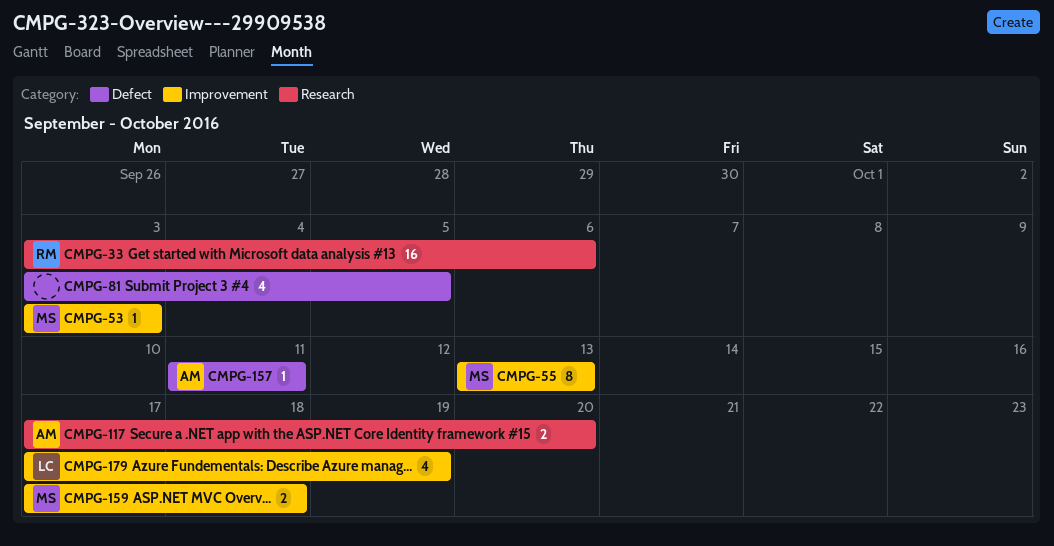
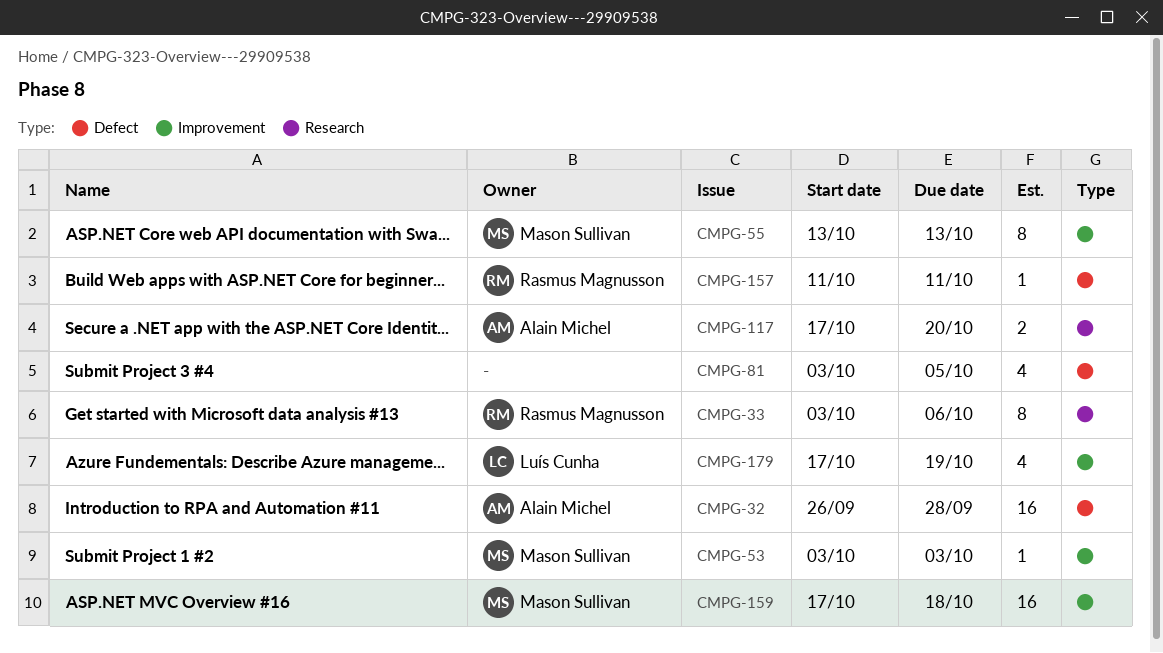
CMPG-32: none -> present
CMPG-33, estimate: 16 -> 8
CMPG-157, owner: Alain Michel -> Rasmus Magnusson
CMPG-159, estimate: 2 -> 16

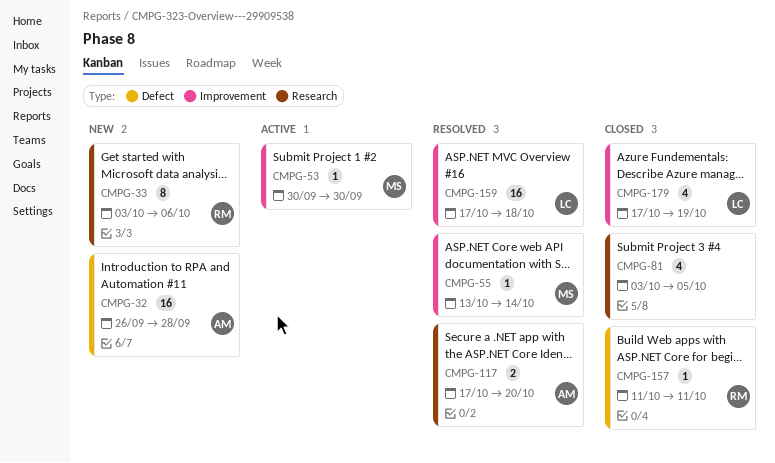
CMPG-53, start: Oct 3 -> Sep 30
CMPG-53, due: Oct 3 -> Sep 30
CMPG-55, estimate: 8 -> 1
CMPG-55, due: Oct 13 -> Oct 14
CMPG-81, label: Defect -> Research
CMPG-159, owner: Mason Sullivan -> Luís Cunha

